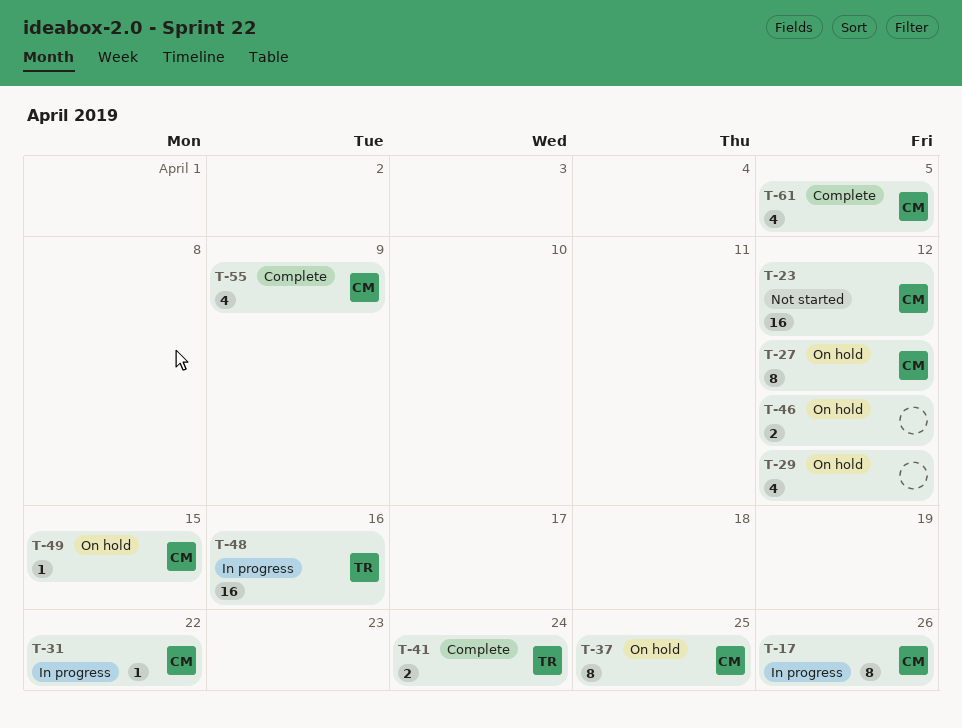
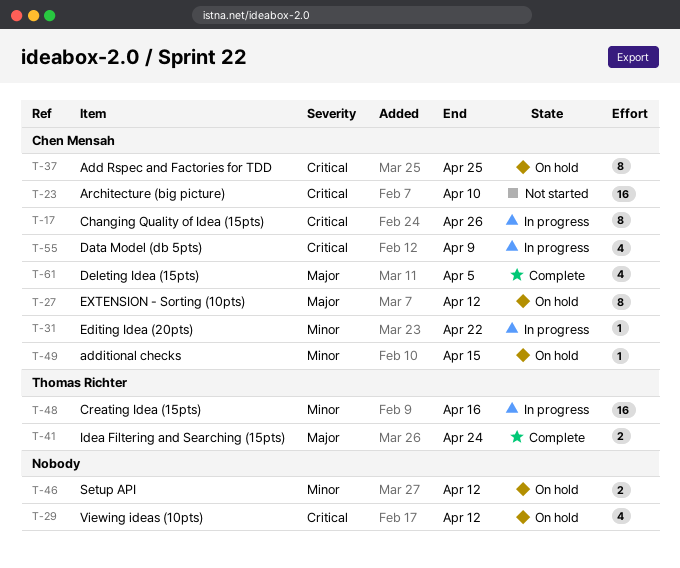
T-23, due: Apr 12 -> Apr 10
T-55, status: Complete -> In progress

